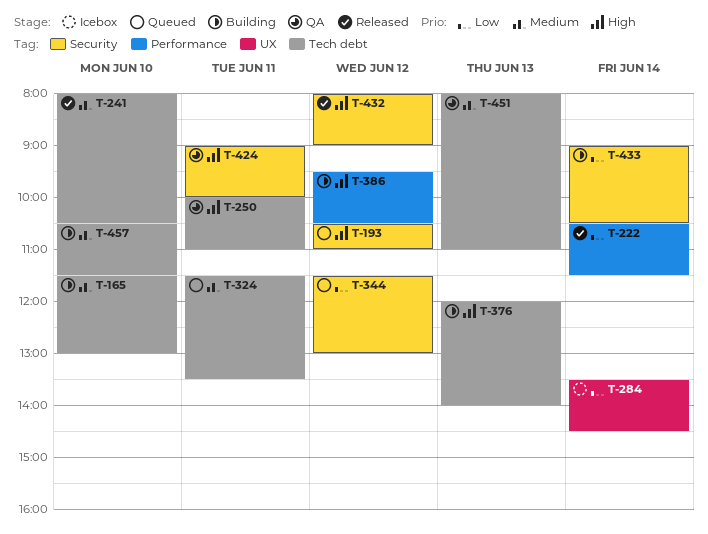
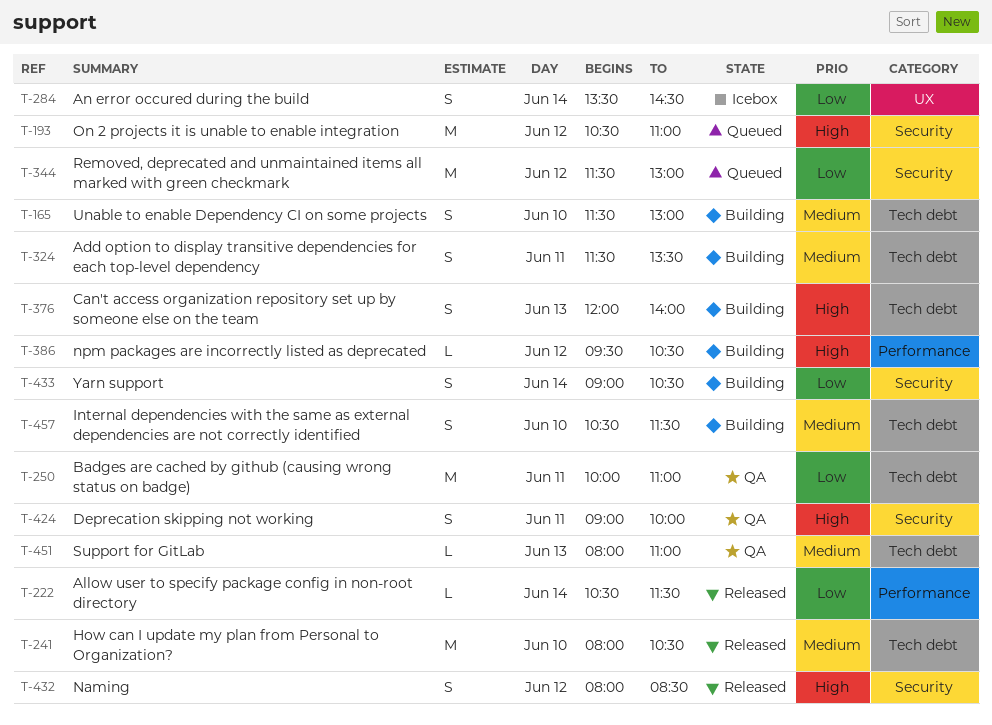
T-250, priority: High -> Low
T-324, status: Queued -> Building
T-432, ends: 09:00 -> 08:30

